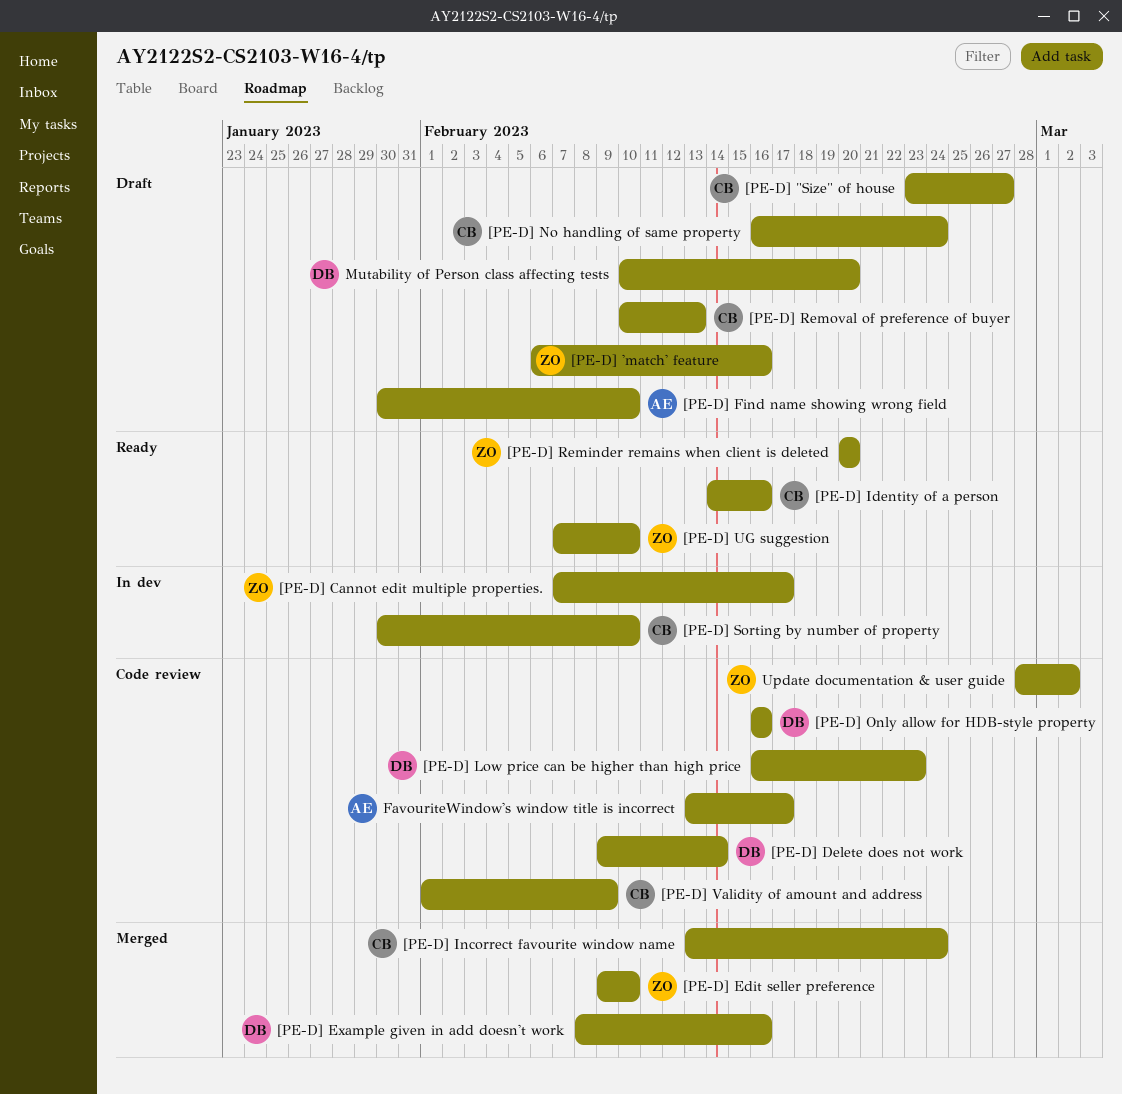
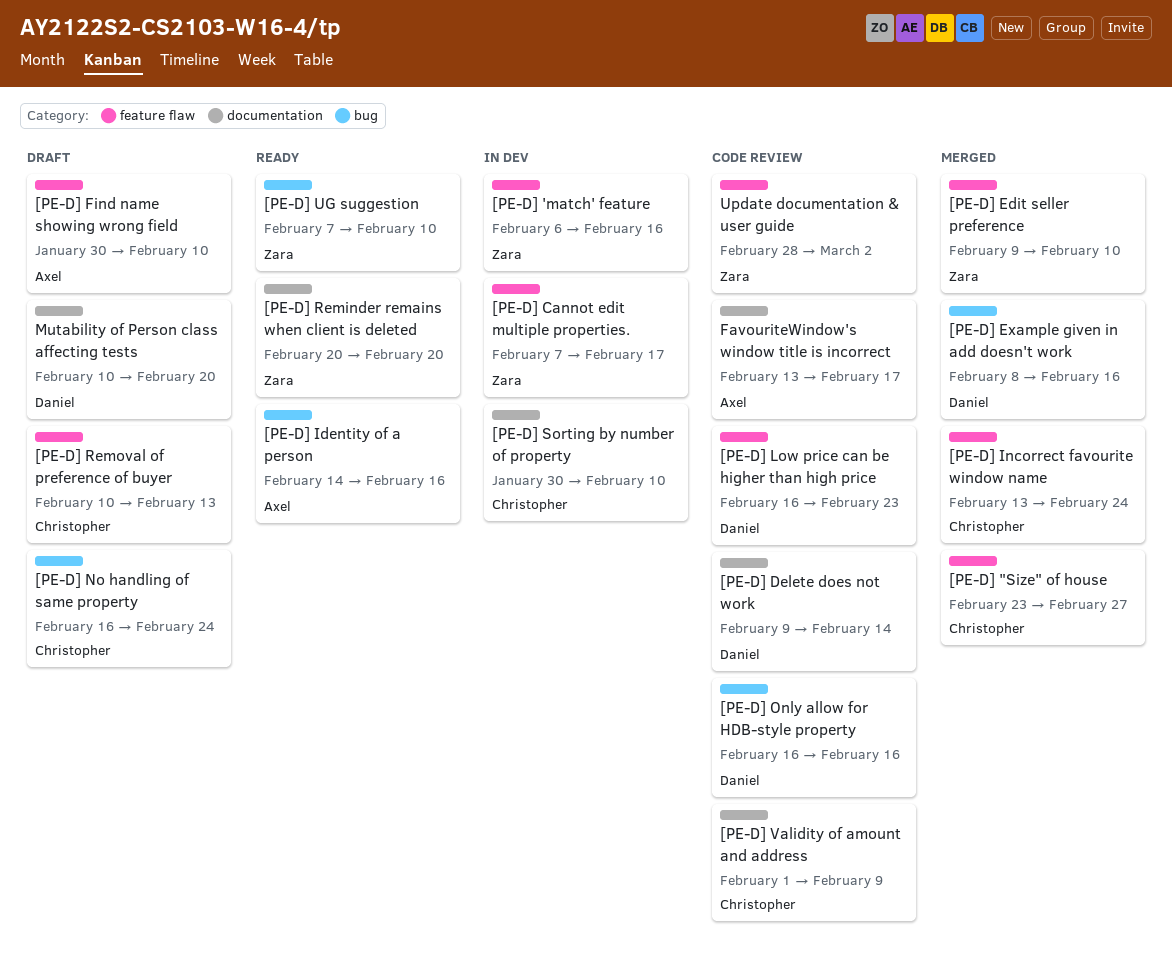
[PE-D] "Size" of house, status: Draft -> Merged
[PE-D] 'match' feature, status: Draft -> In dev
[PE-D] Identity of a person, owner: Christopher -> Axel

